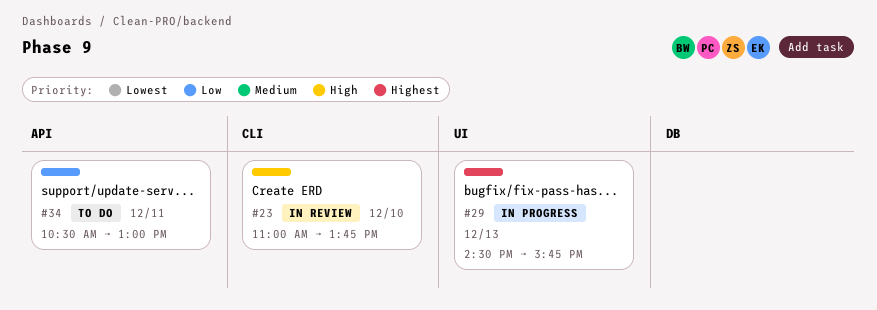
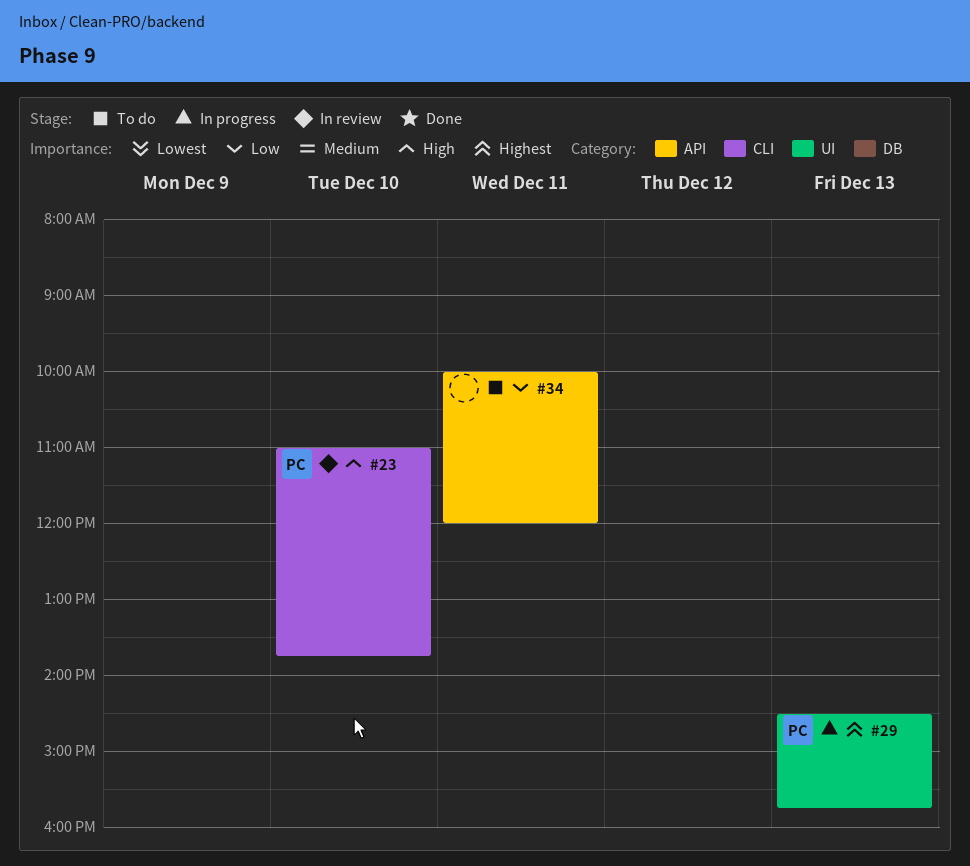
#34, begins: 10:30 -> 10:00
#34, ends: 13:00 -> 12:00

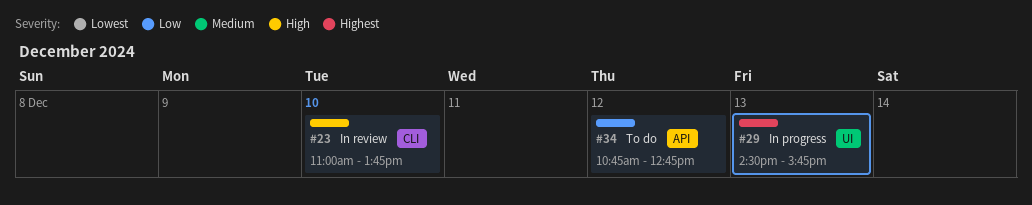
#34, day: Dec 11 -> Dec 12
#34, begins: 10:00 -> 10:45
#34, ends: 12:00 -> 12:45

